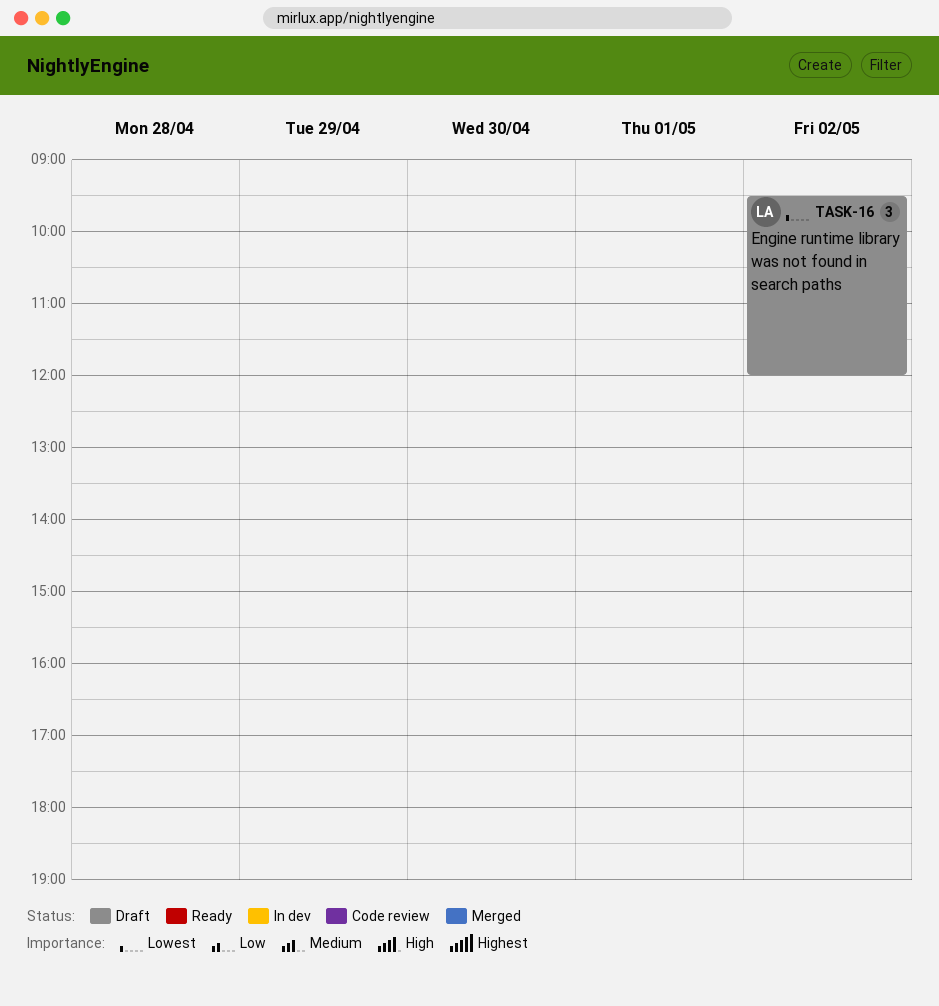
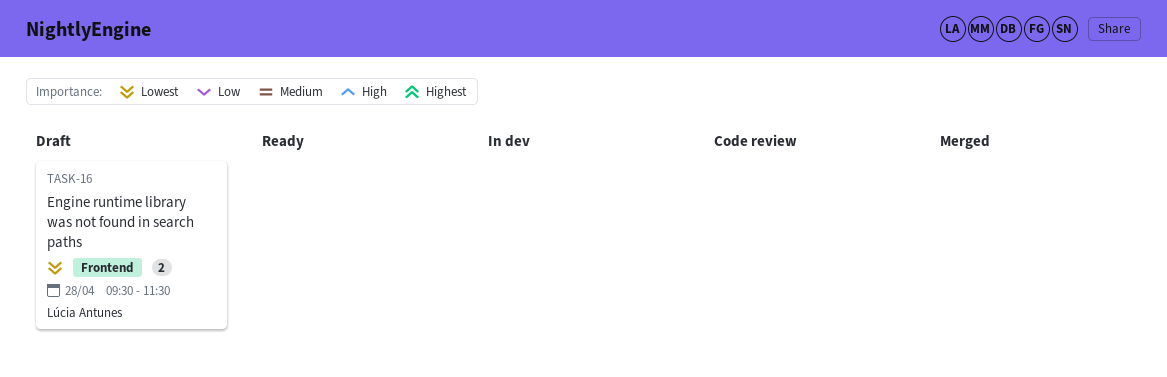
TASK-16, estimate: 3 -> 2
TASK-16, day: May 2 -> Apr 28
TASK-16, ends: 12:00 -> 11:30

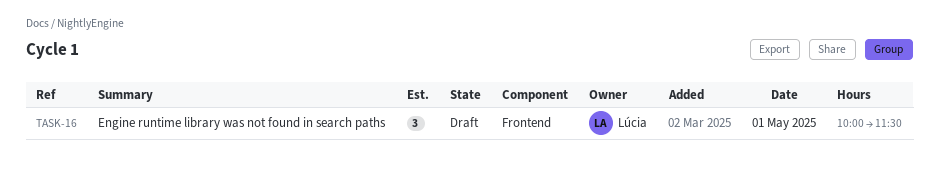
TASK-16, estimate: 2 -> 3
TASK-16, day: Apr 28 -> May 1
TASK-16, begins: 09:30 -> 10:00

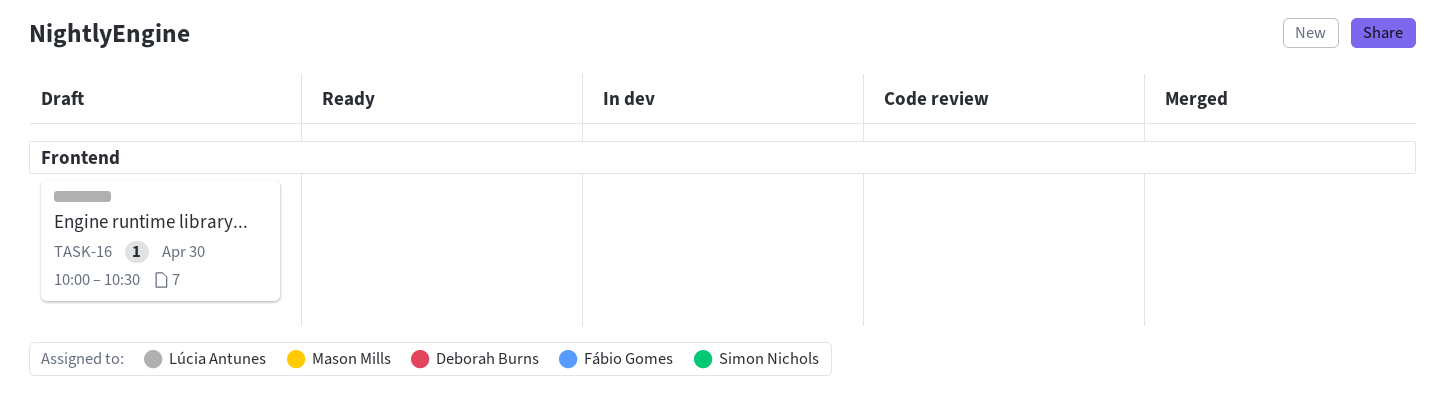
TASK-16, estimate: 3 -> 1
TASK-16, day: May 1 -> Apr 30
TASK-16, ends: 11:30 -> 10:30

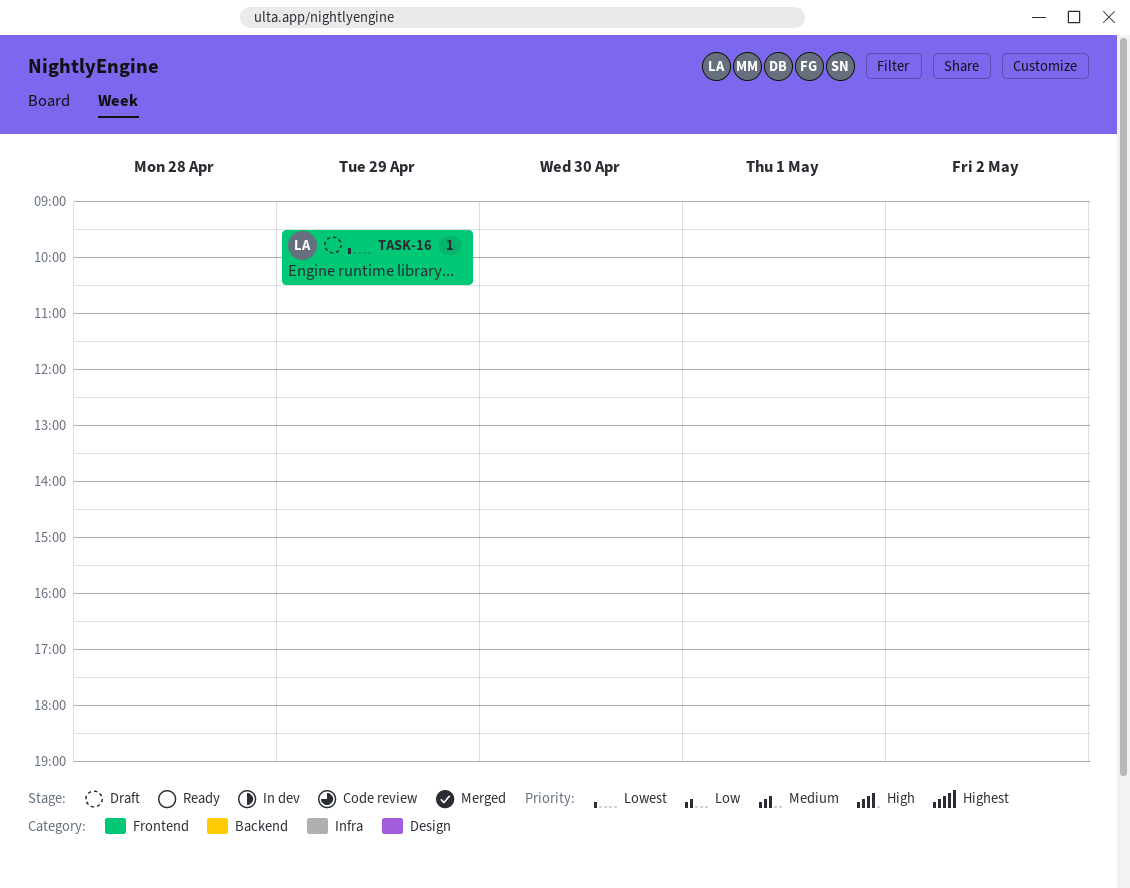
TASK-16, day: Apr 30 -> Apr 29
TASK-16, begins: 10:00 -> 09:30

